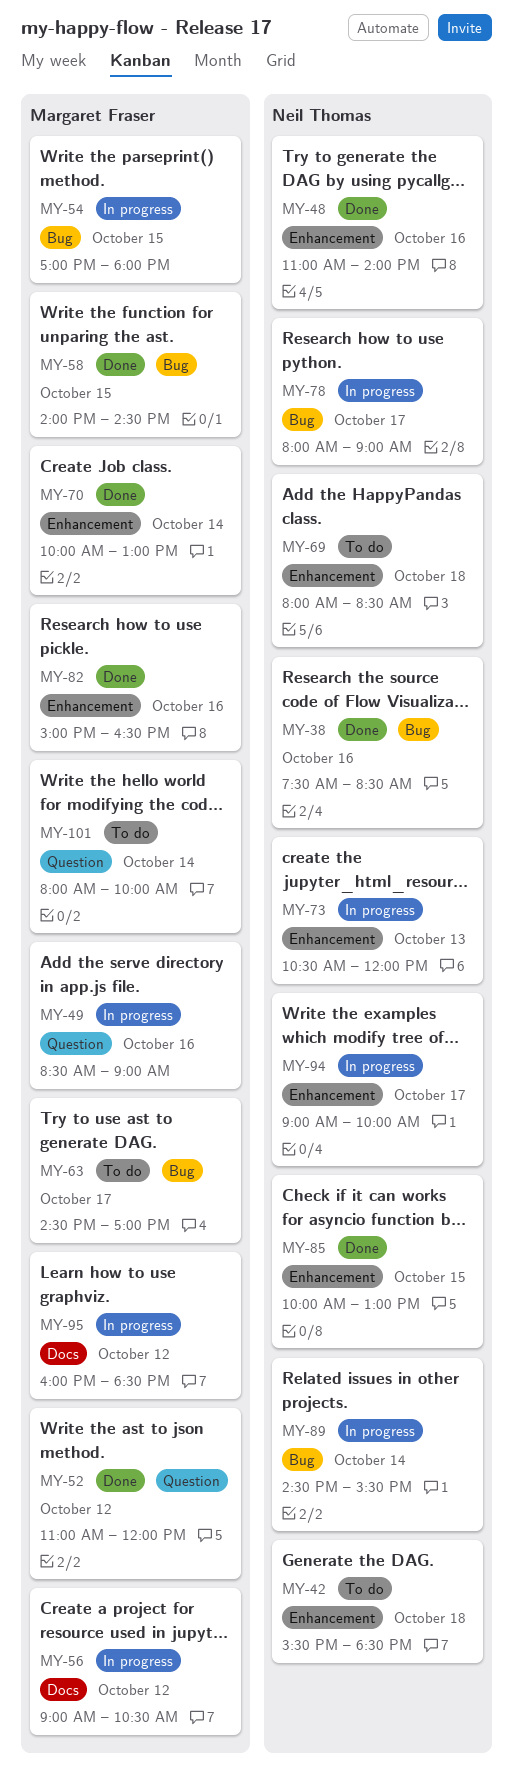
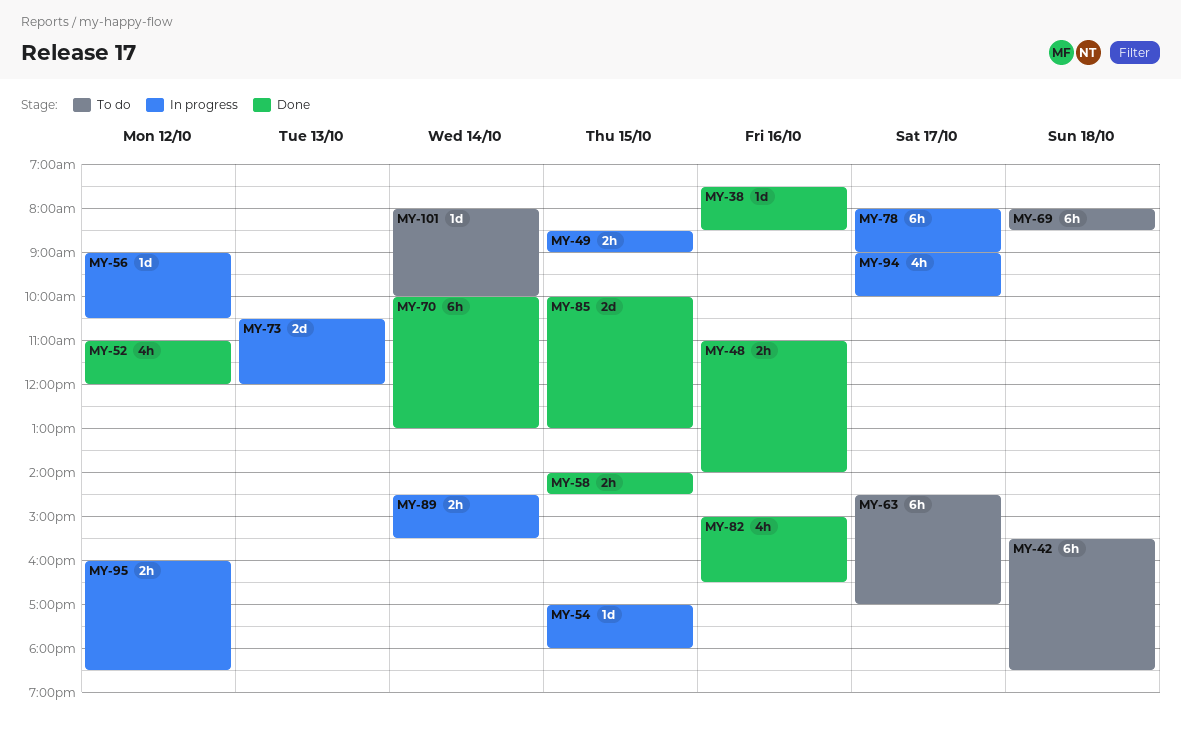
MY-49, day: Oct 16 -> Oct 15

